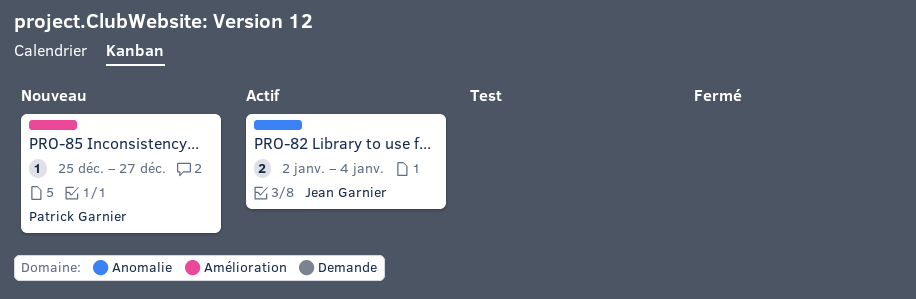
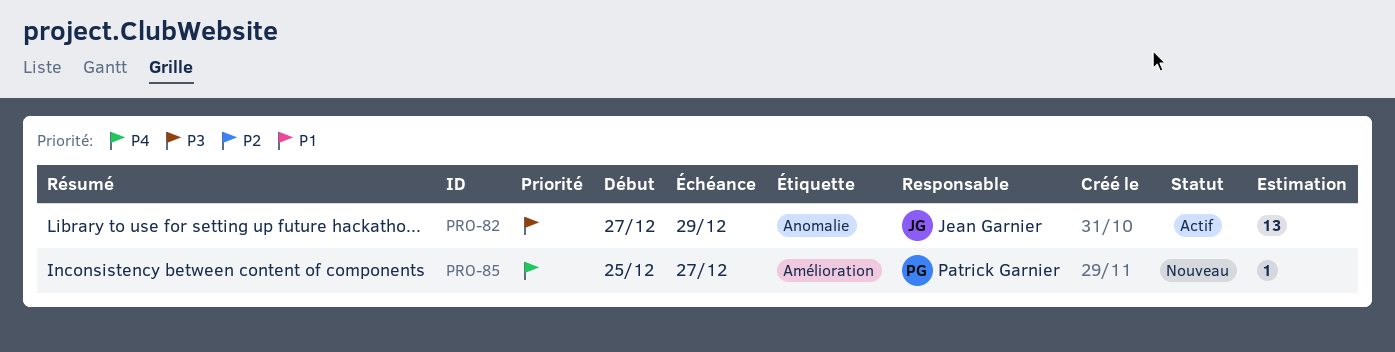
PRO-82, estimate: 2 -> 13
PRO-82, start: Jan 2 -> Dec 27
PRO-82, due: Jan 4 -> Dec 29

